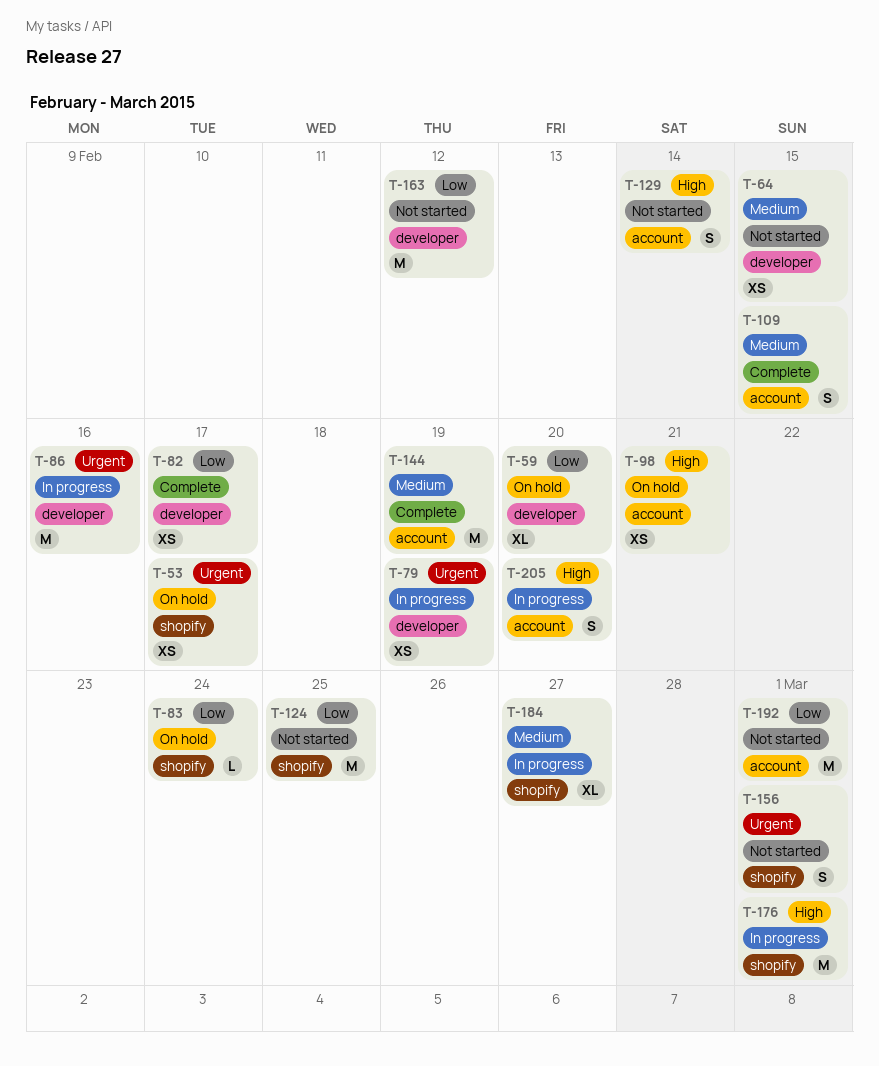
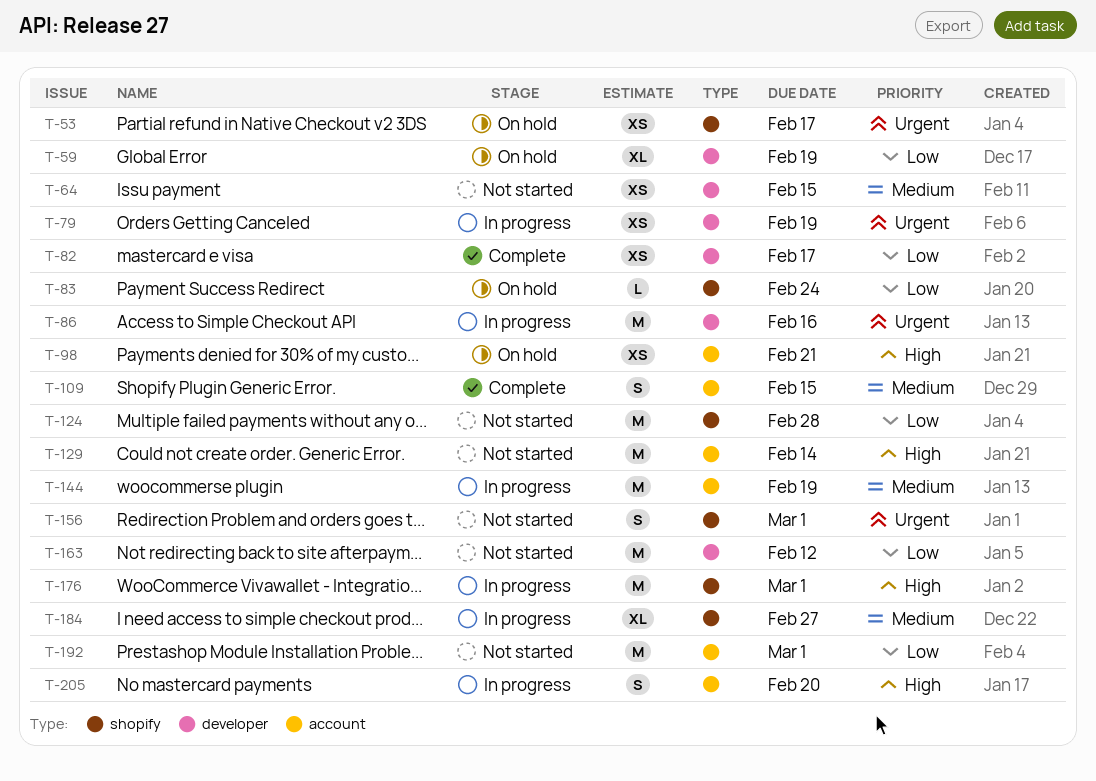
T-59, due: Feb 20 -> Feb 19
T-124, due: Feb 25 -> Feb 28
T-129, estimate: S -> M
T-144, status: Complete -> In progress

